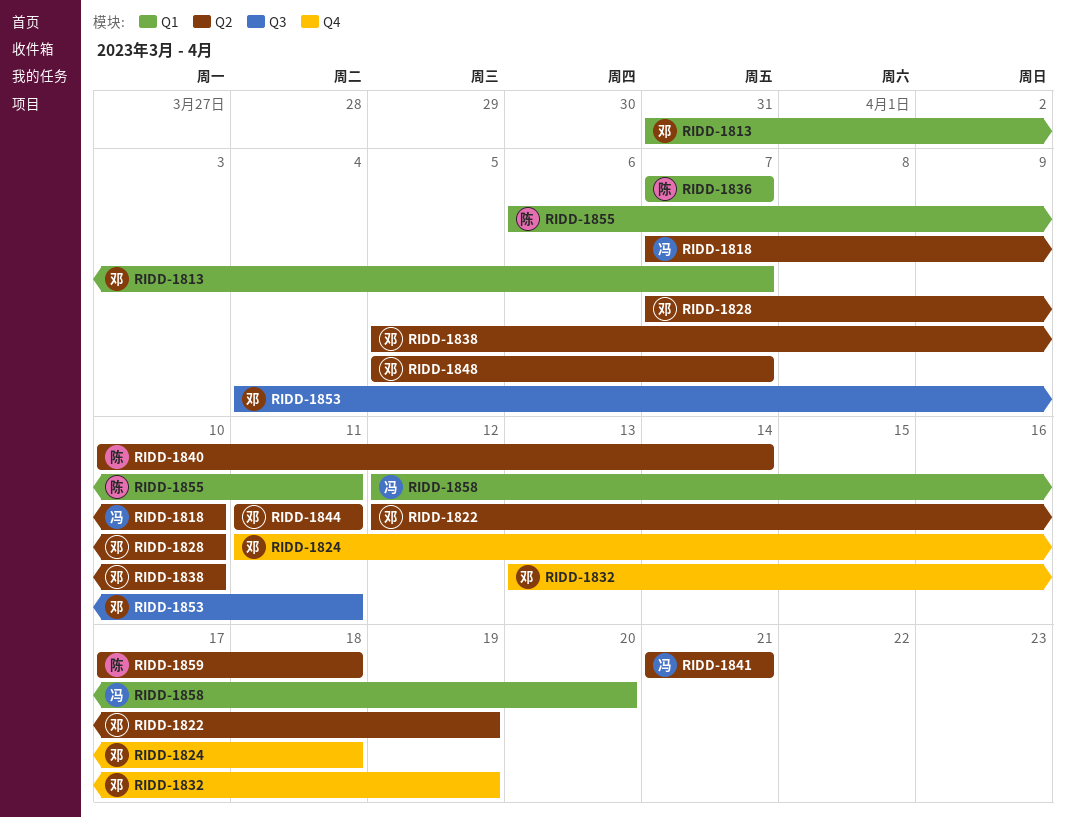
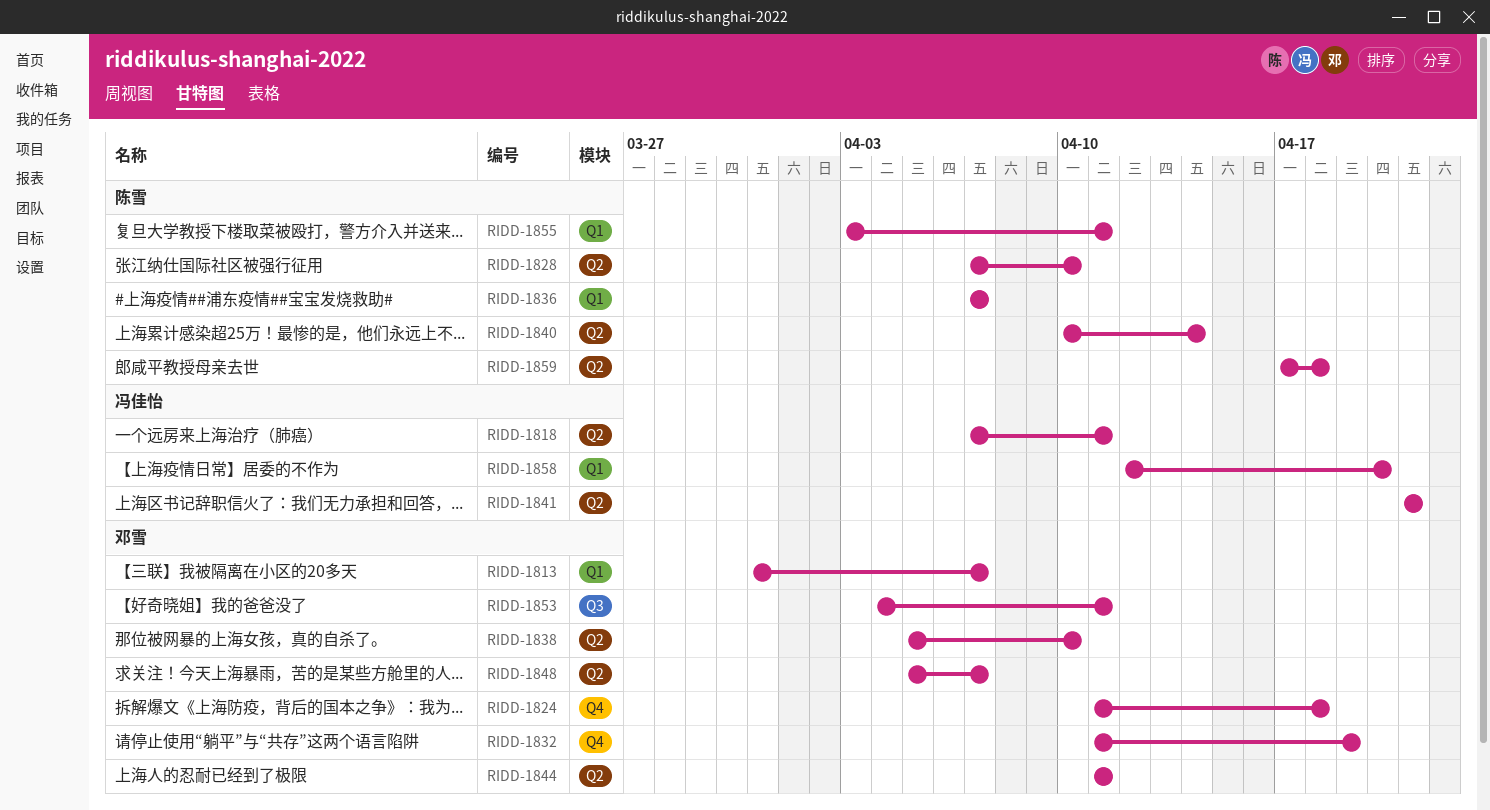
RIDD-1818, due: Apr 10 -> Apr 11
RIDD-1822: present -> none
RIDD-1828, owner: 邓雪 -> 陈雪
RIDD-1832, start: Apr 13 -> Apr 11
RIDD-1855, start: Apr 6 -> Apr 3

